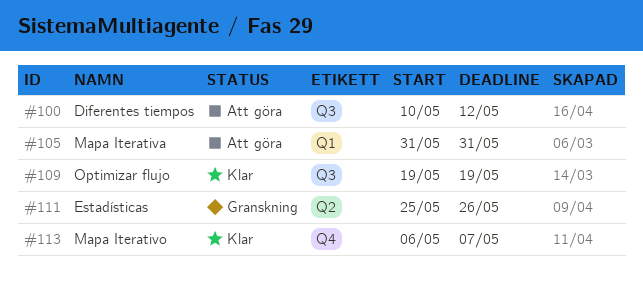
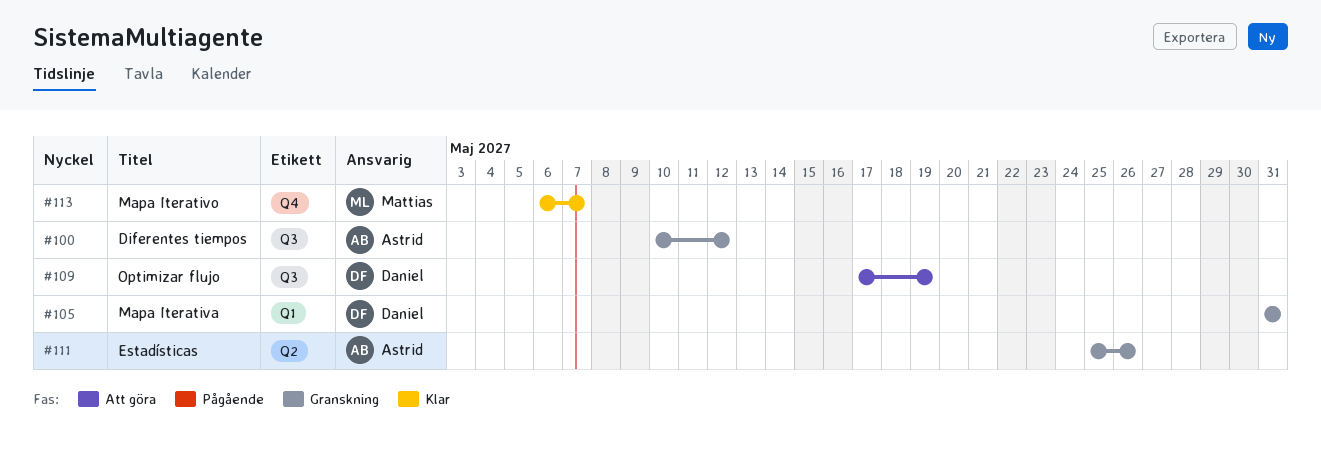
#100, status: Att göra -> Granskning
#105, status: Att göra -> Granskning
#109, status: Klar -> Att göra
#109, start: May 19 -> May 17

